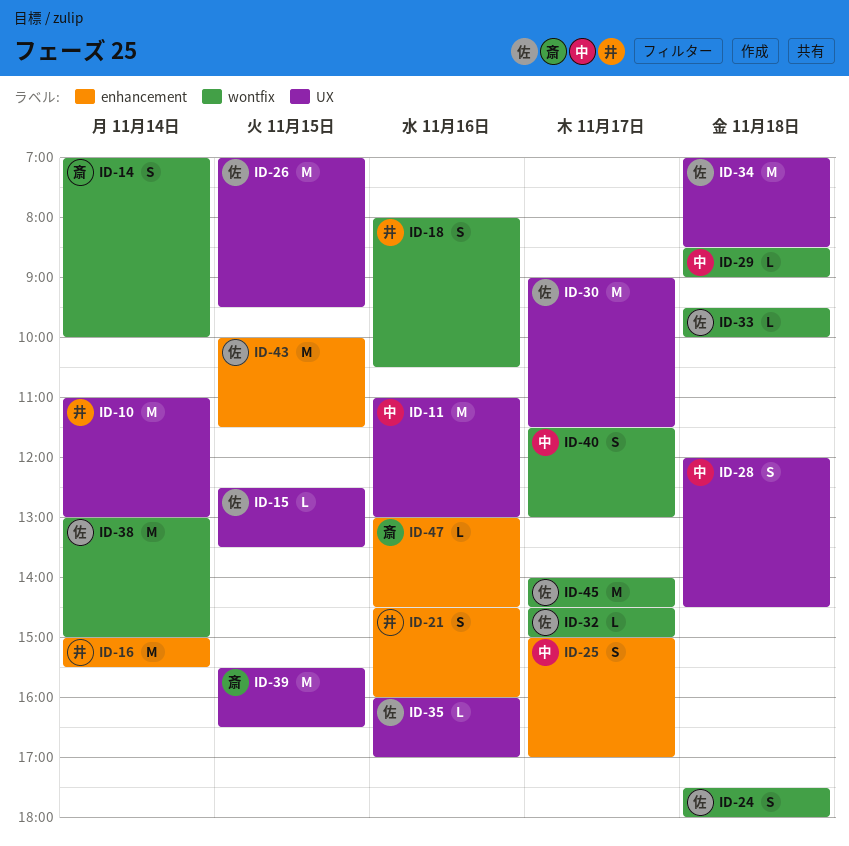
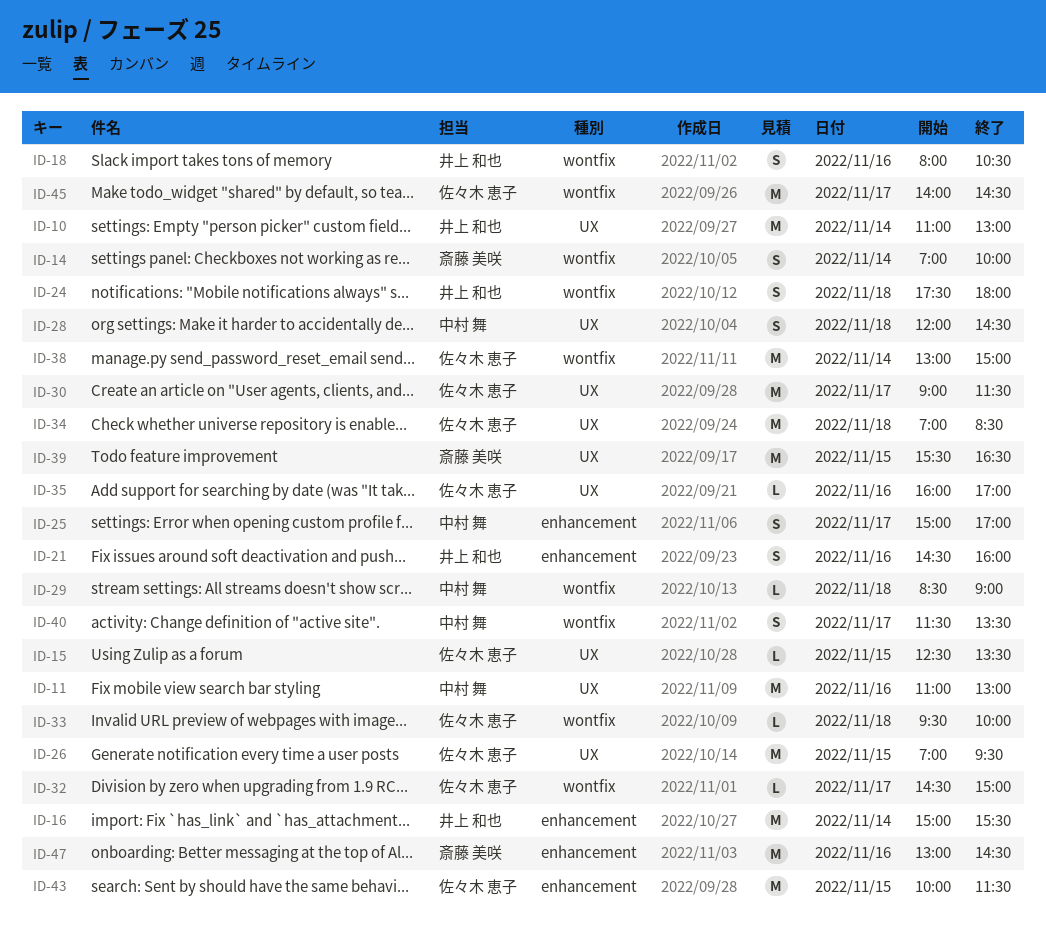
ID-24, owner: 佐々木 恵子 -> 井上 和也
ID-40, ends: 13:00 -> 13:30
ID-47, estimate: L -> M

